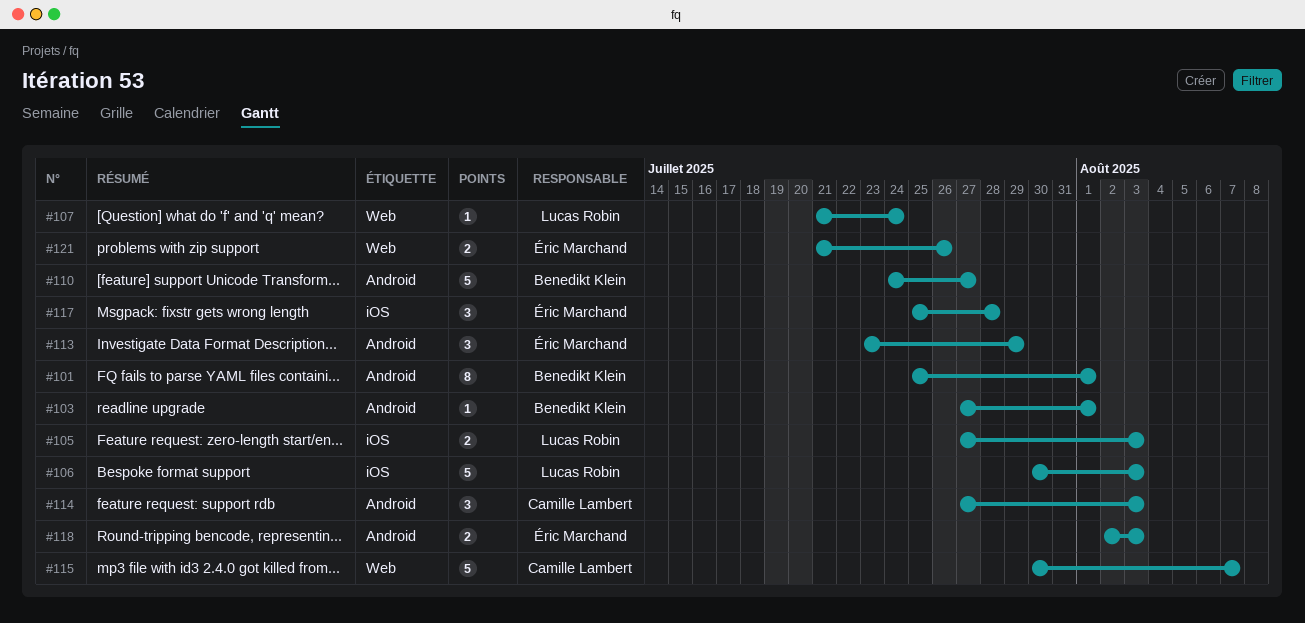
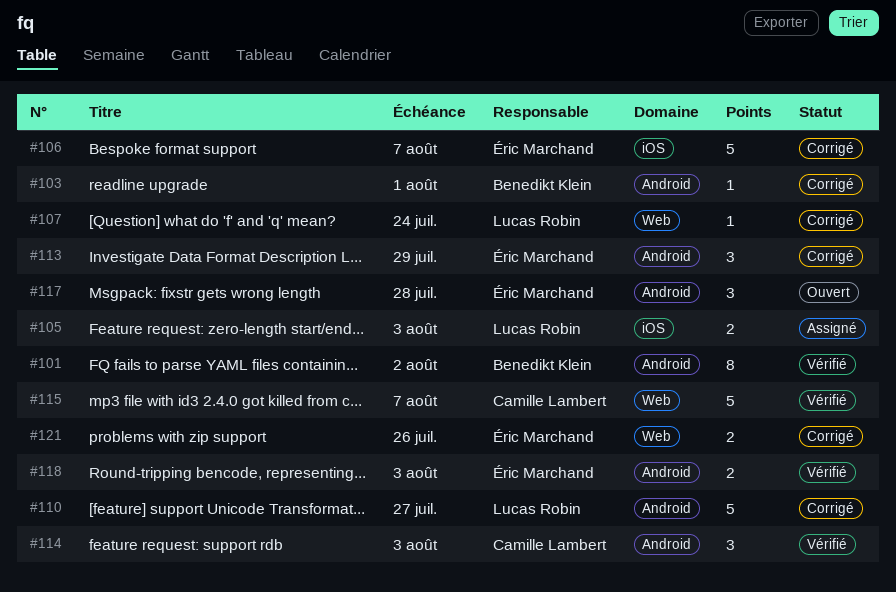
#101, due: Aug 1 -> Aug 2
#106, owner: Lucas Robin -> Éric Marchand
#106, due: Aug 3 -> Aug 7
#110, owner: Benedikt Klein -> Lucas Robin
#117, label: iOS -> Android

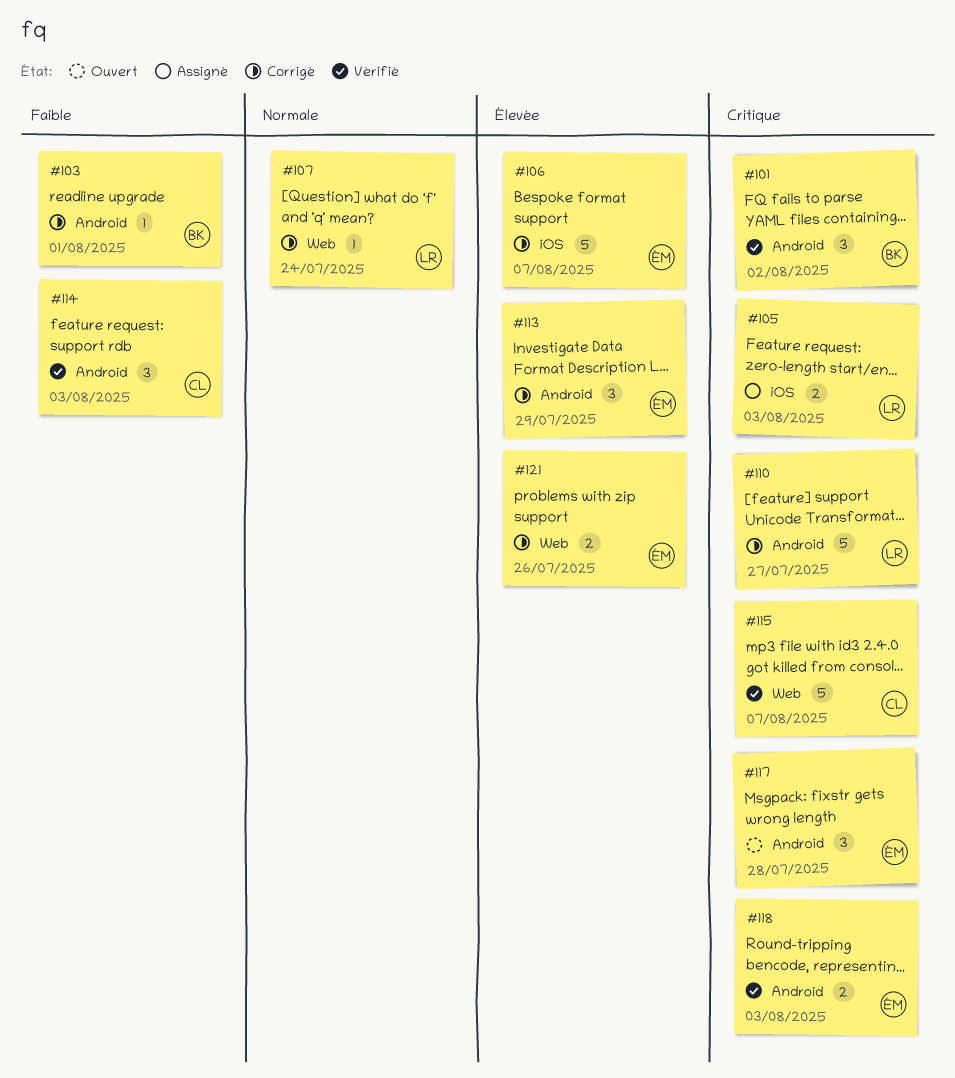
#101, estimate: 8 -> 3

